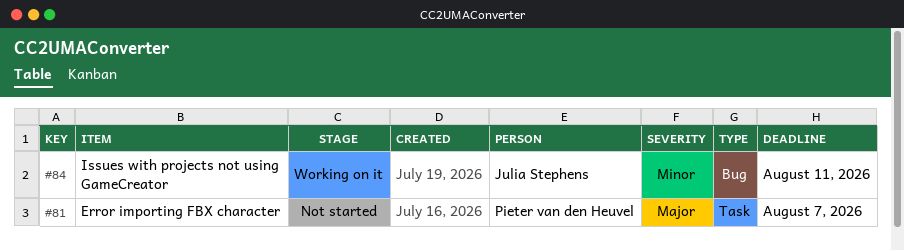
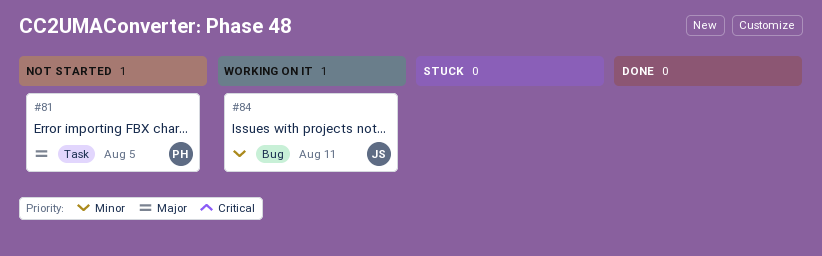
#81, due: Aug 7 -> Aug 5

